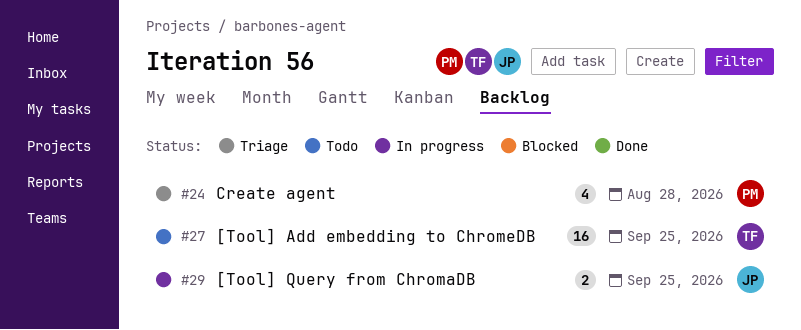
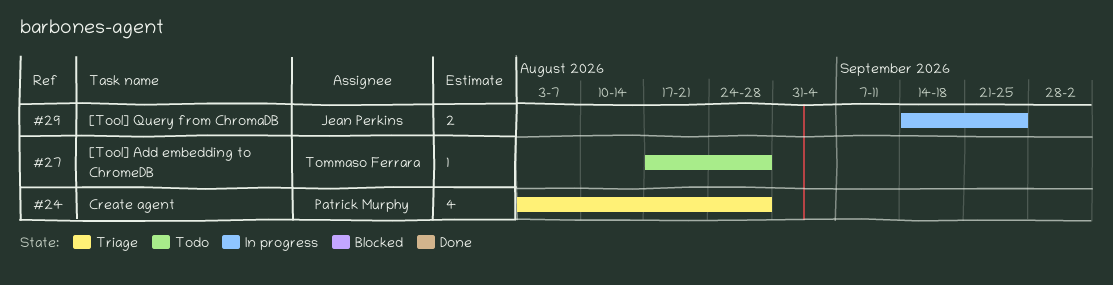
#27, estimate: 16 -> 1
#27, due: Sep 25 -> Aug 28

